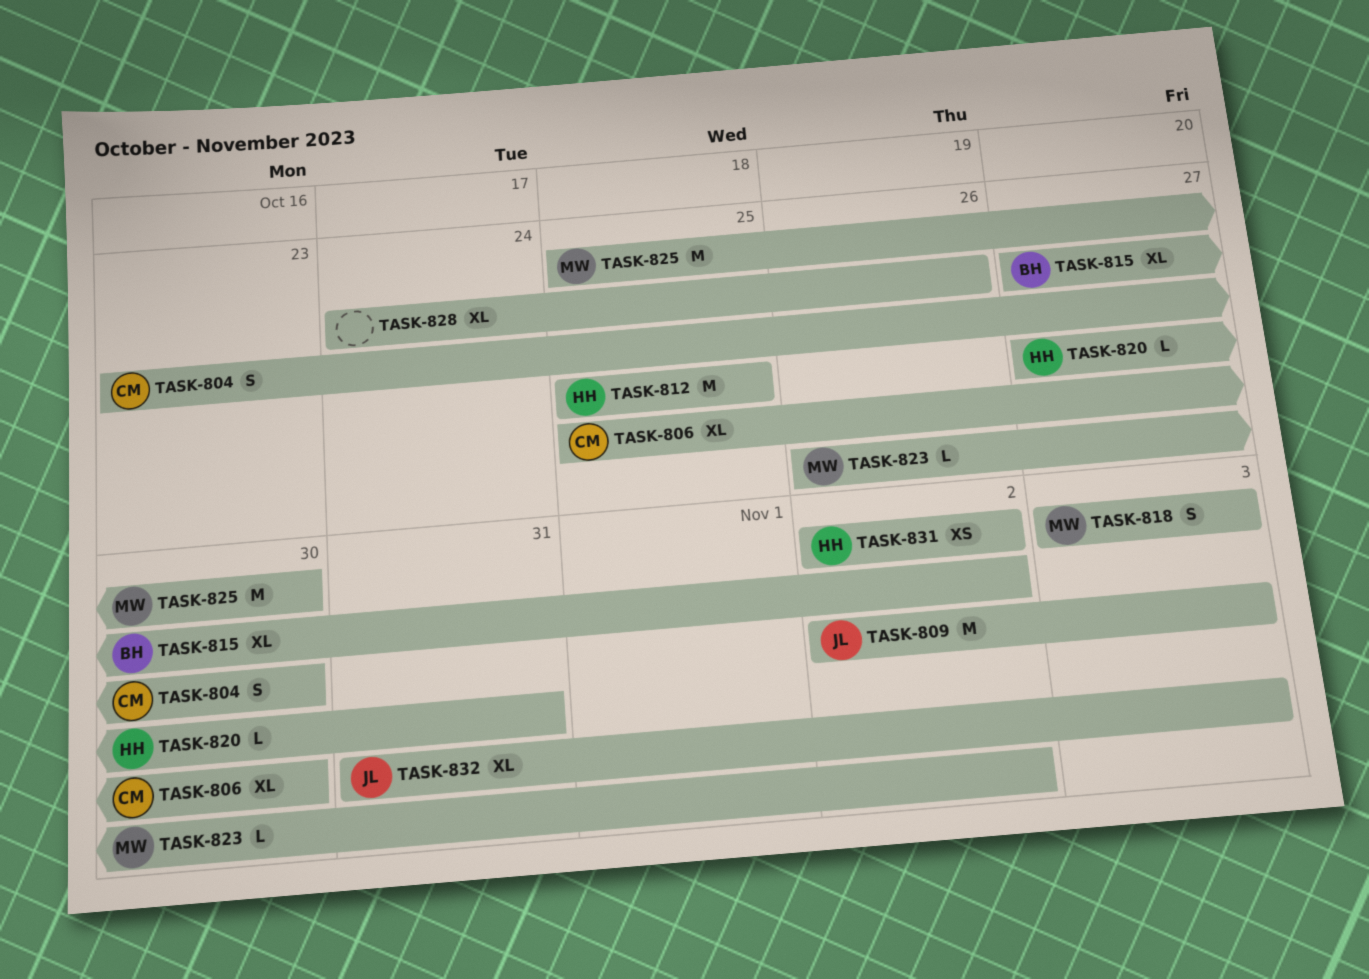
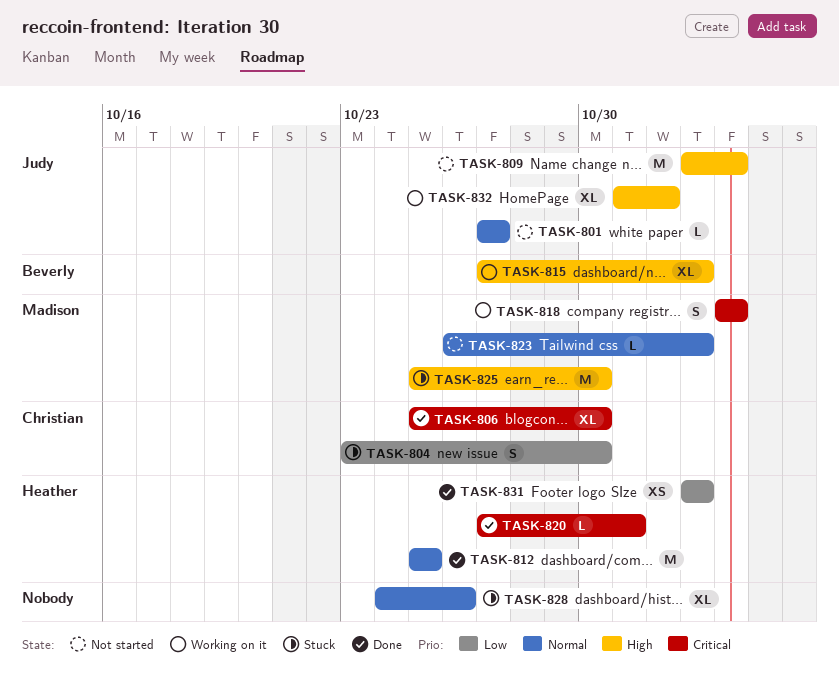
TASK-801: none -> present
TASK-832, due: Nov 3 -> Nov 1

